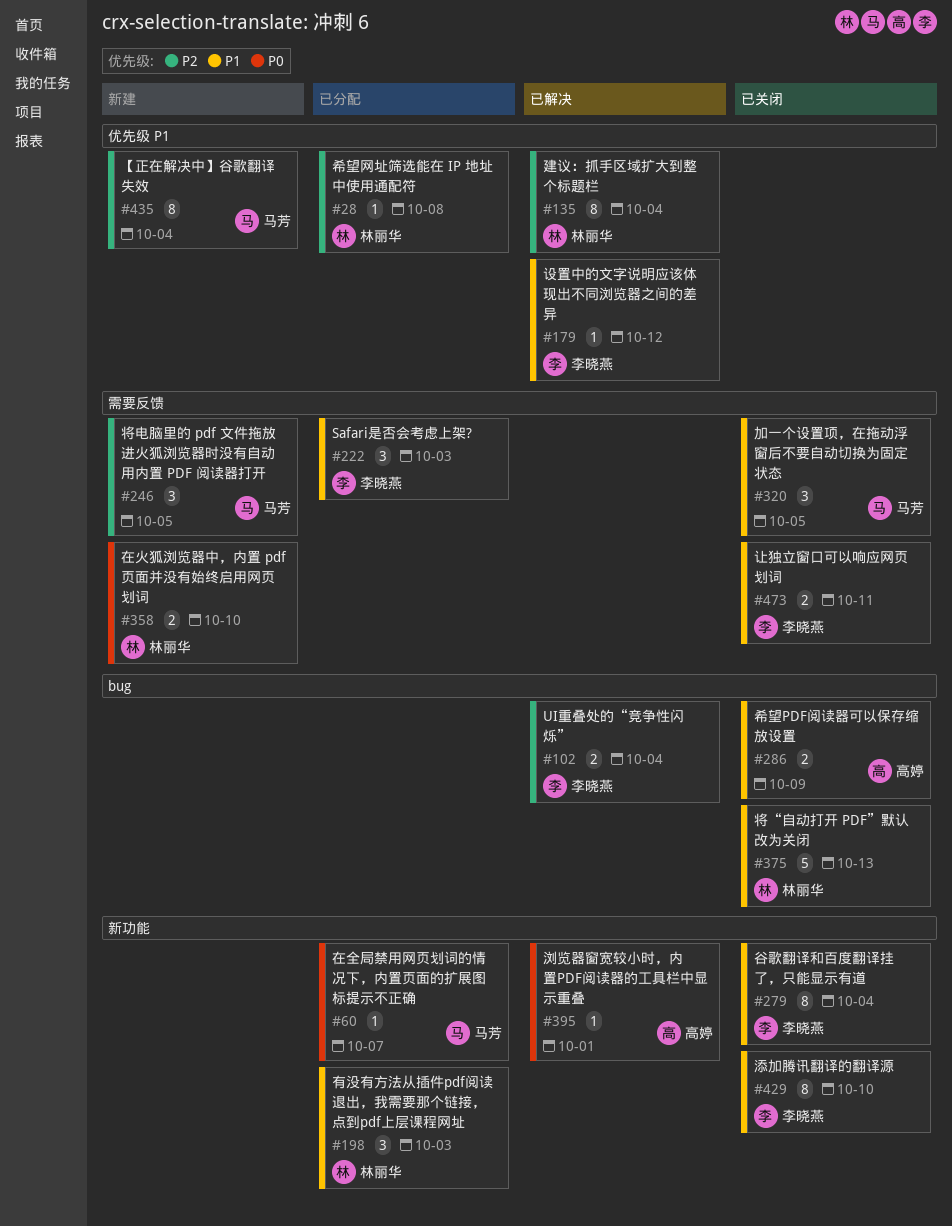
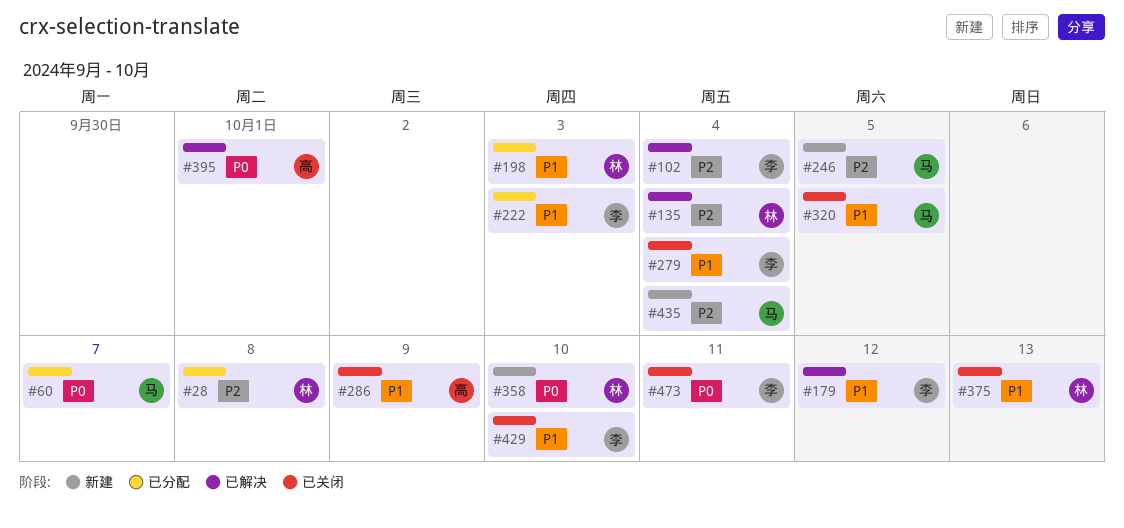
#473, priority: P1 -> P0

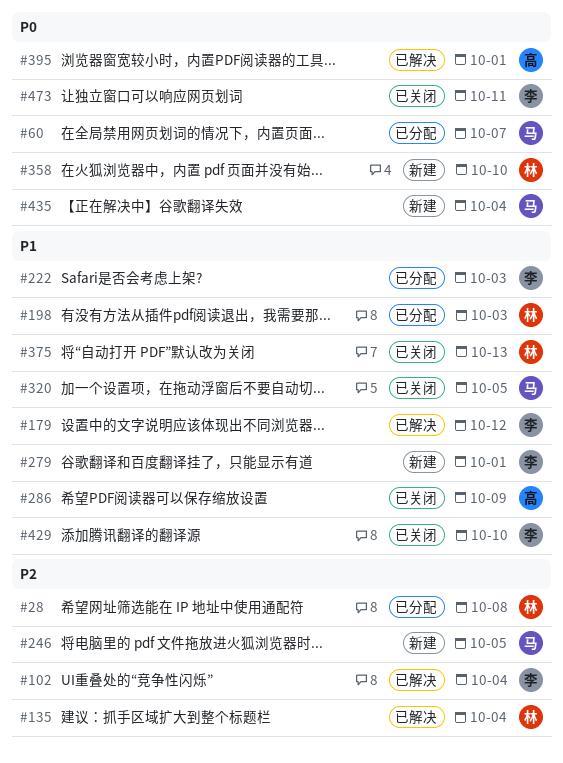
#279, status: 已关闭 -> 新建
#279, due: Oct 4 -> Oct 1
#435, priority: P2 -> P0

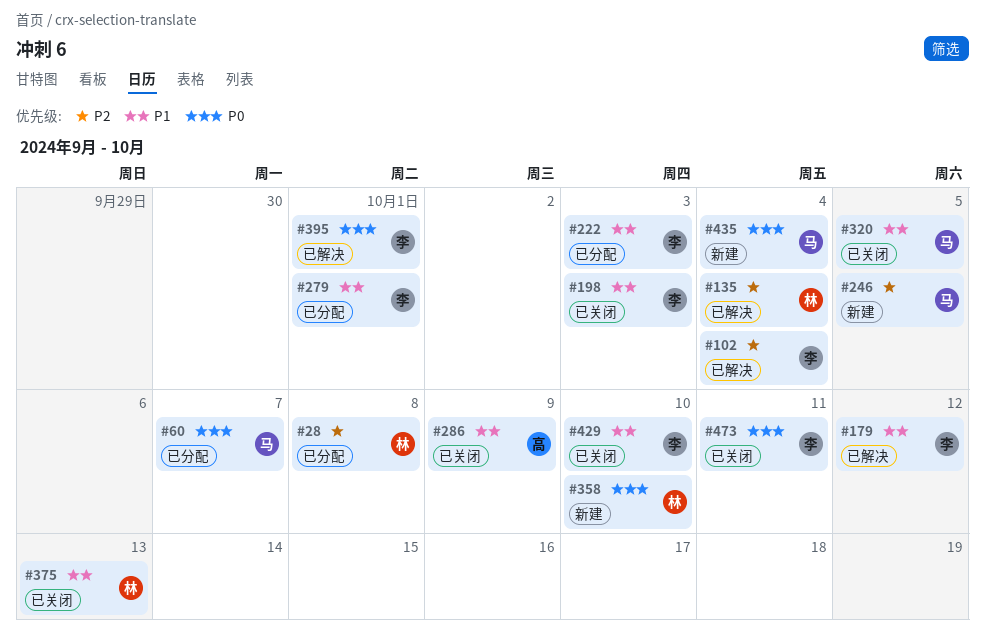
#198, status: 已分配 -> 已关闭
#198, owner: 林 -> 李
#279, status: 新建 -> 已分配
#395, owner: 高 -> 李

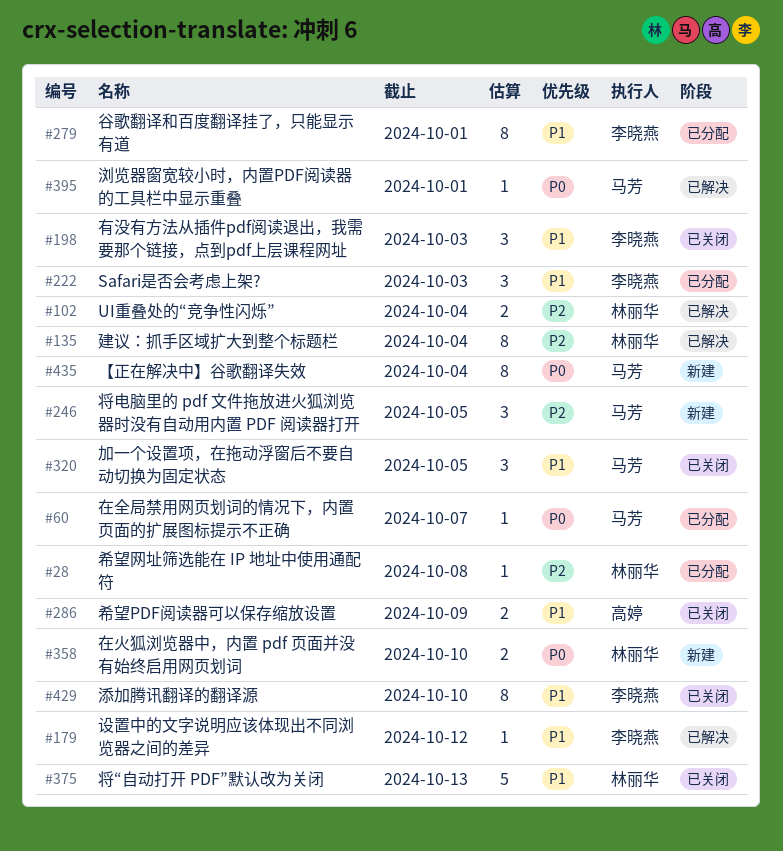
#102, owner: 李晓燕 -> 林丽华
#395, owner: 李晓燕 -> 马芳
#473: present -> none

